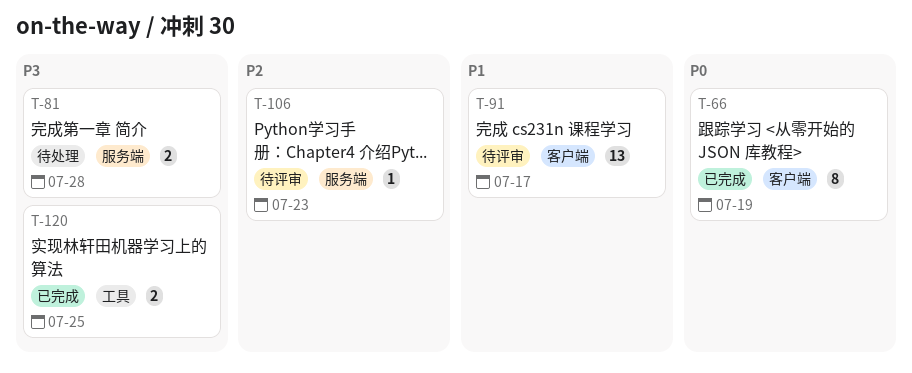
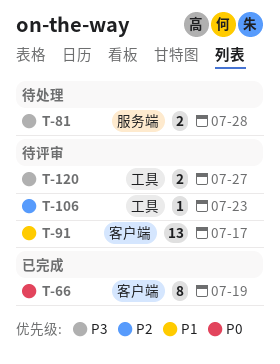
T-106, label: 服务端 -> 工具
T-120, status: 已完成 -> 待评审
T-120, due: Jul 25 -> Jul 27

